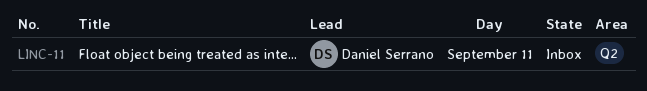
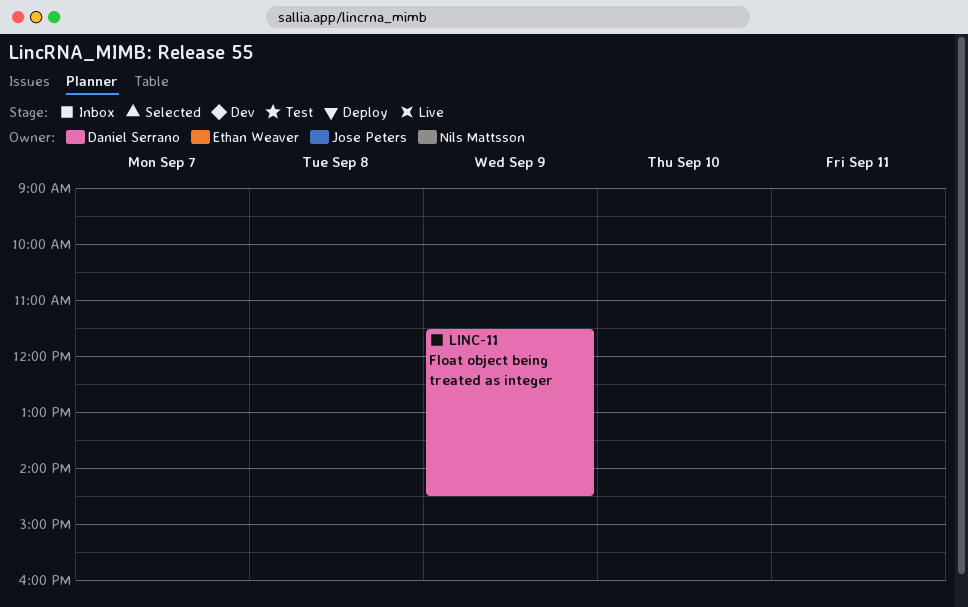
LINC-11, day: Sep 11 -> Sep 9

